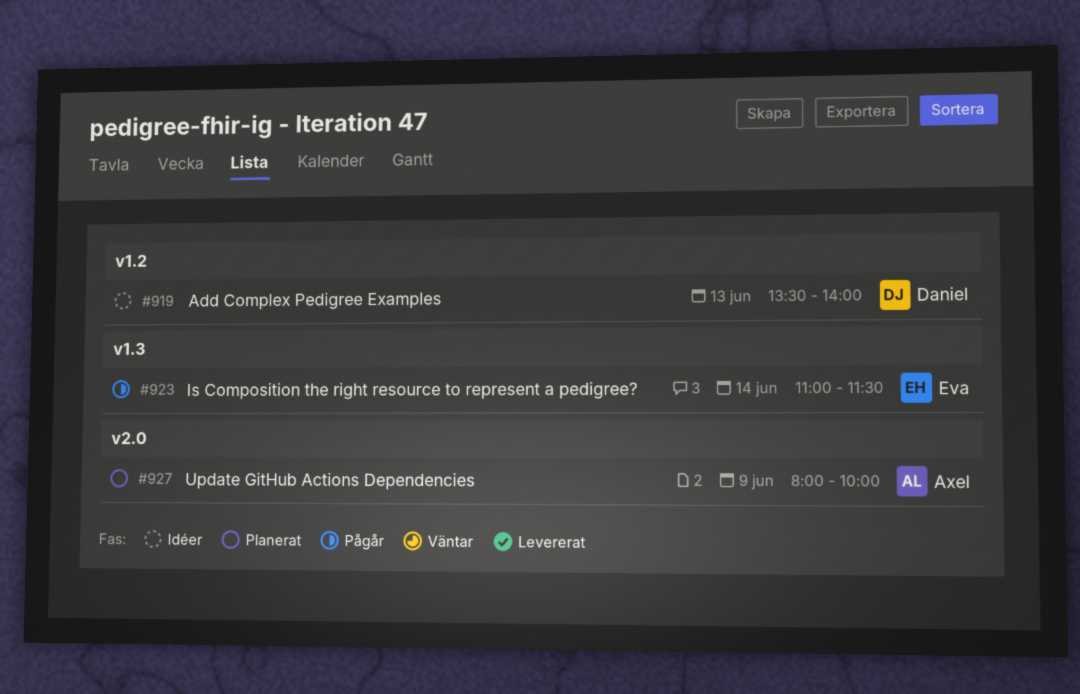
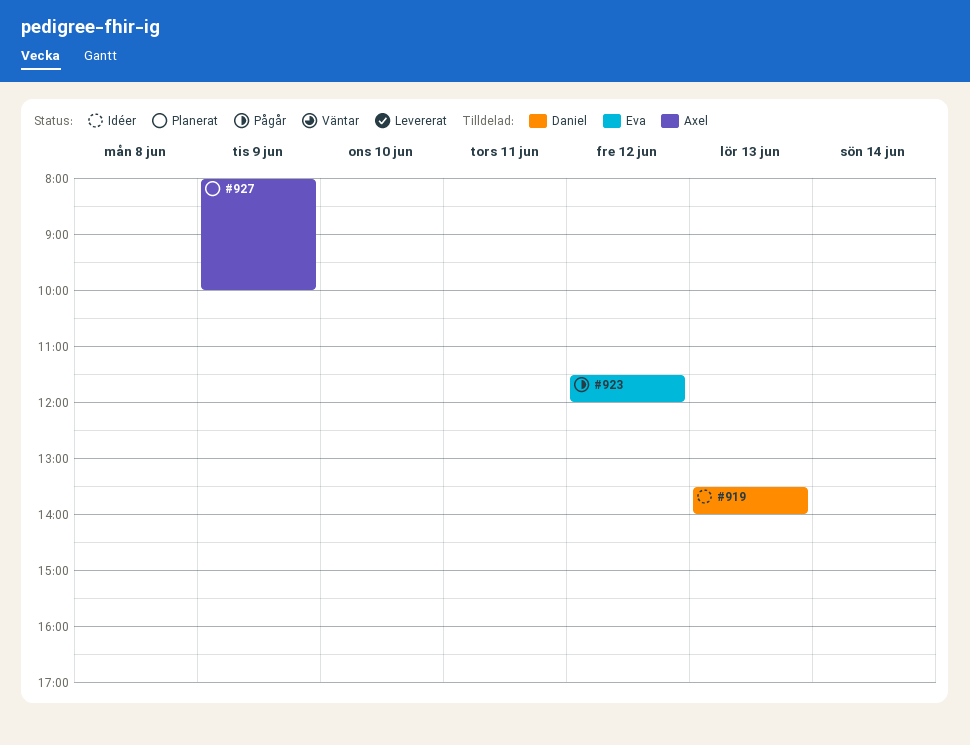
#923, day: Jun 14 -> Jun 12
#923, begins: 11:00 -> 11:30
#923, ends: 11:30 -> 12:00

